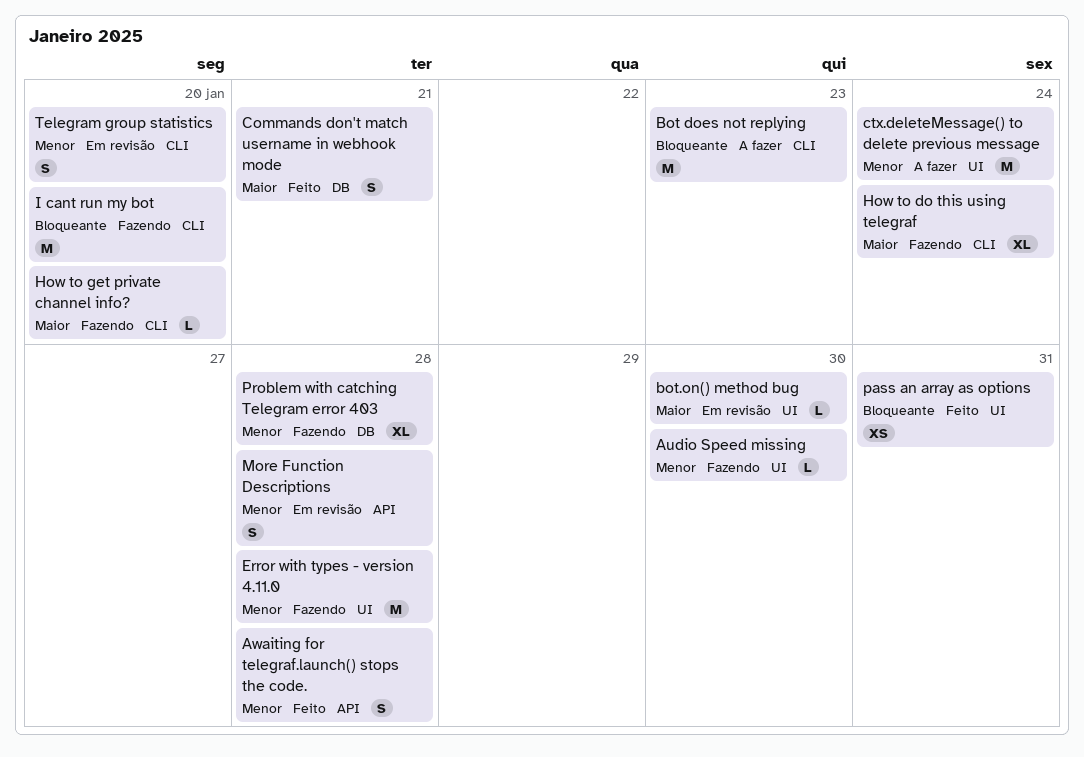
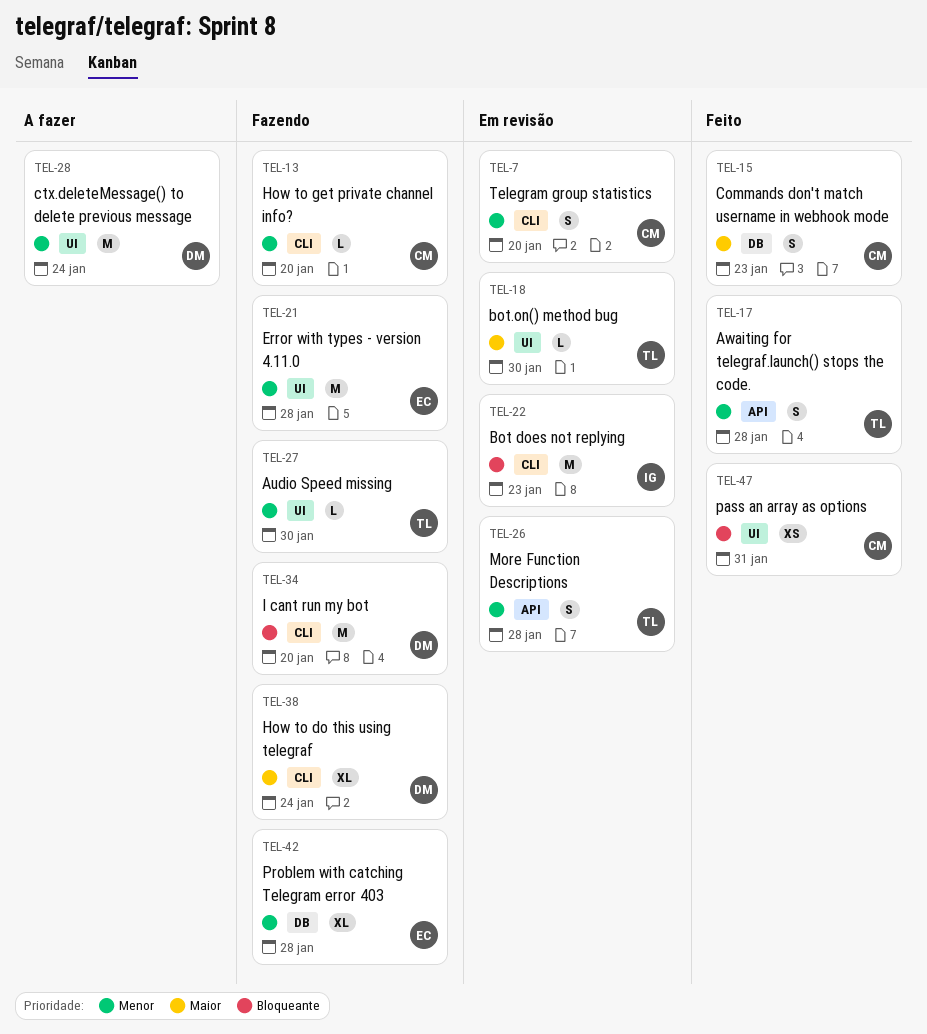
Bot does not replying, status: A fazer -> Em revisão
Commands don't match username in webhook mode, due: Jan 21 -> Jan 23
How to get private channel info?, priority: Maior -> Menor

